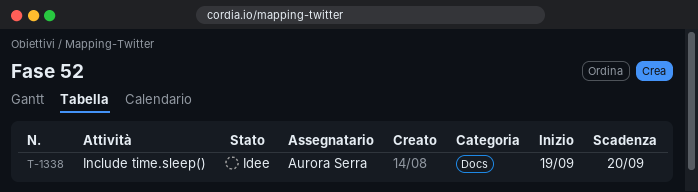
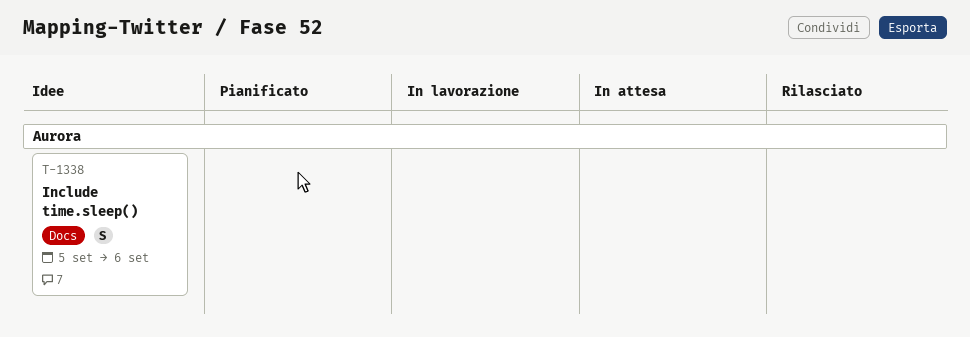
T-1338, start: Sep 19 -> Sep 5
T-1338, due: Sep 20 -> Sep 6

